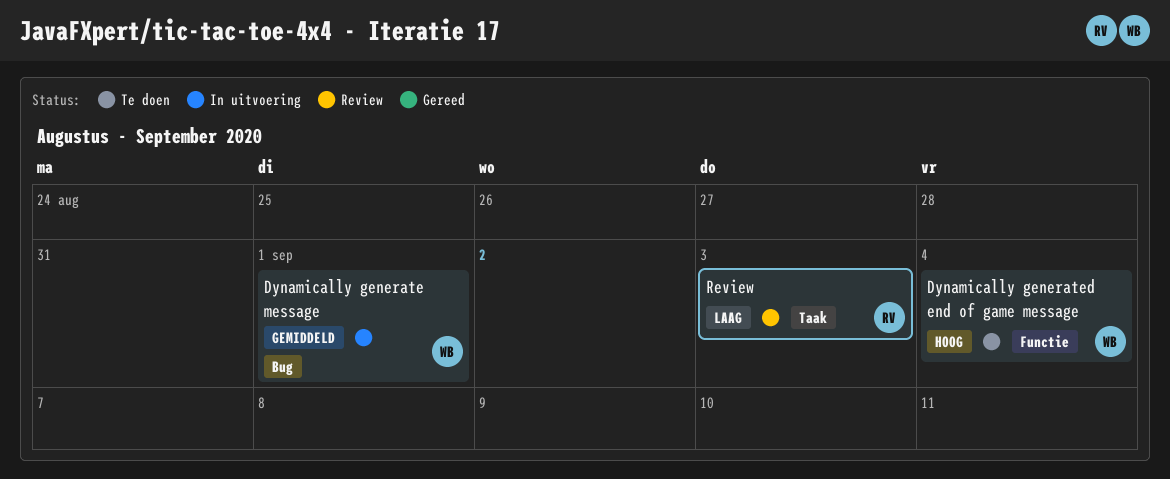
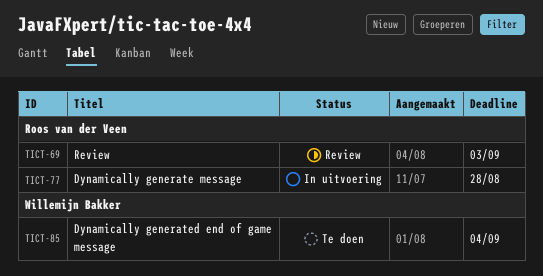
Dynamically generate message, owner: Willemijn Bakker -> Roos van der Veen
Dynamically generate message, due: Sep 1 -> Aug 28

